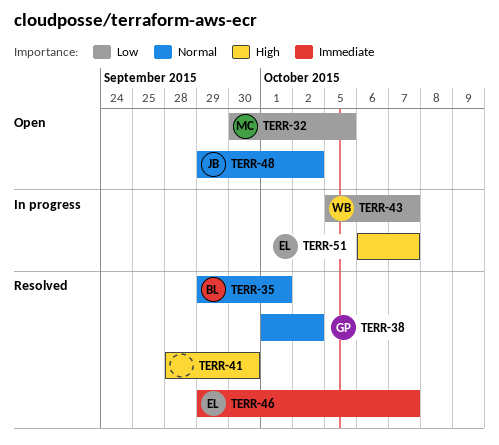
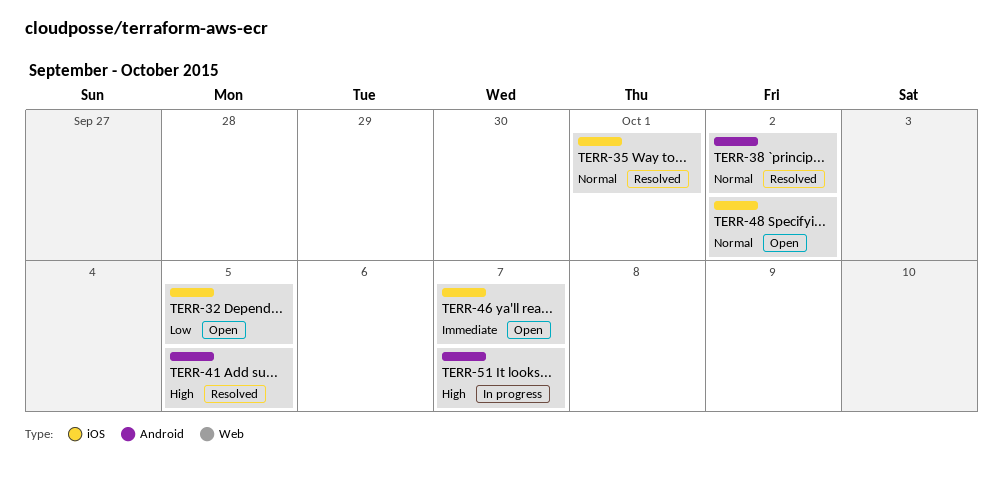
TERR-41, due: Sep 30 -> Oct 5
TERR-43: present -> none
TERR-46, status: Resolved -> Open

